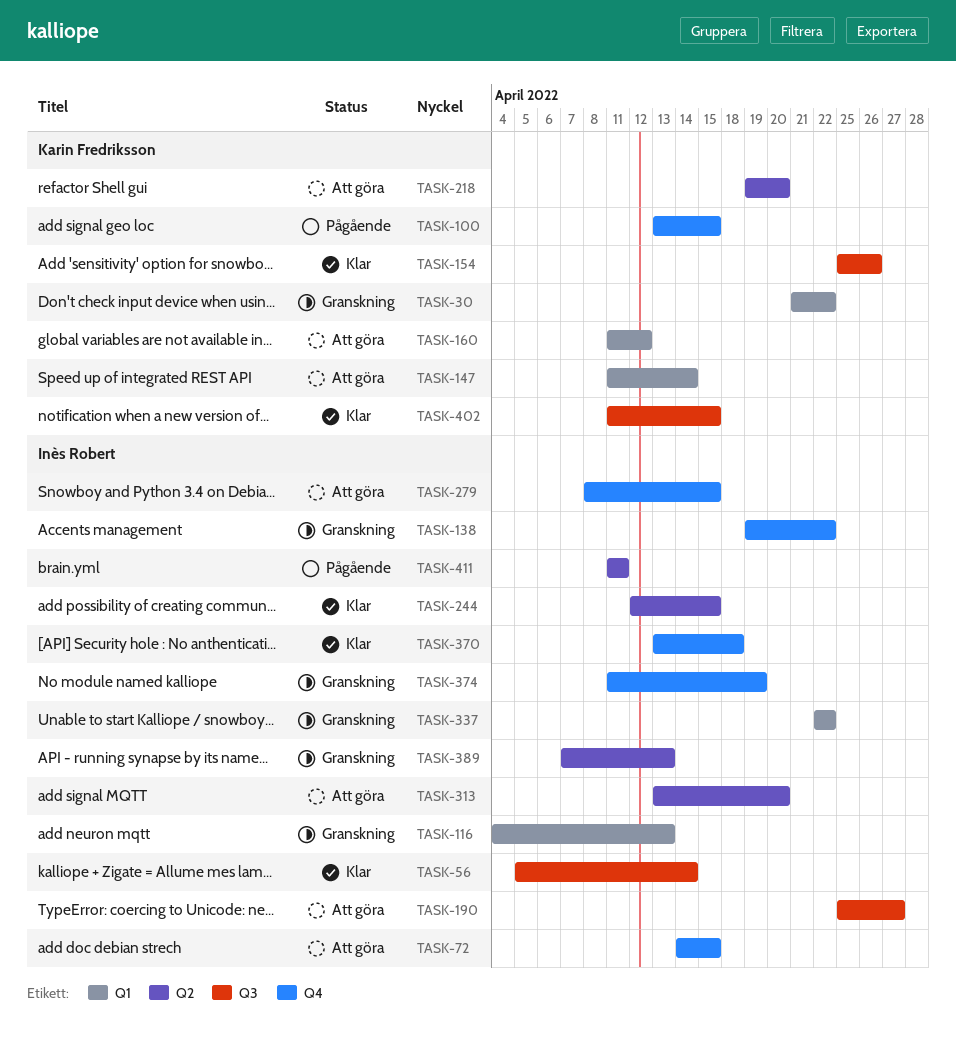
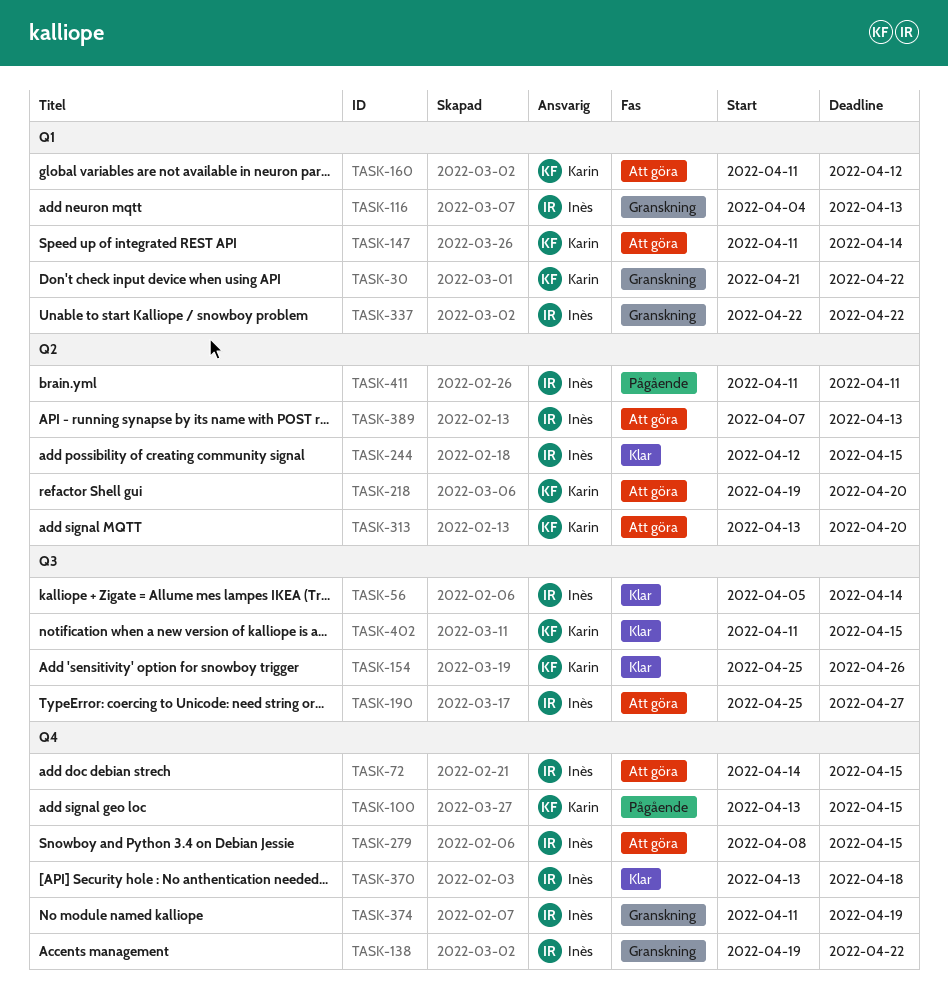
TASK-313, owner: Inès Robert -> Karin Fredriksson
TASK-389, status: Granskning -> Att göra

